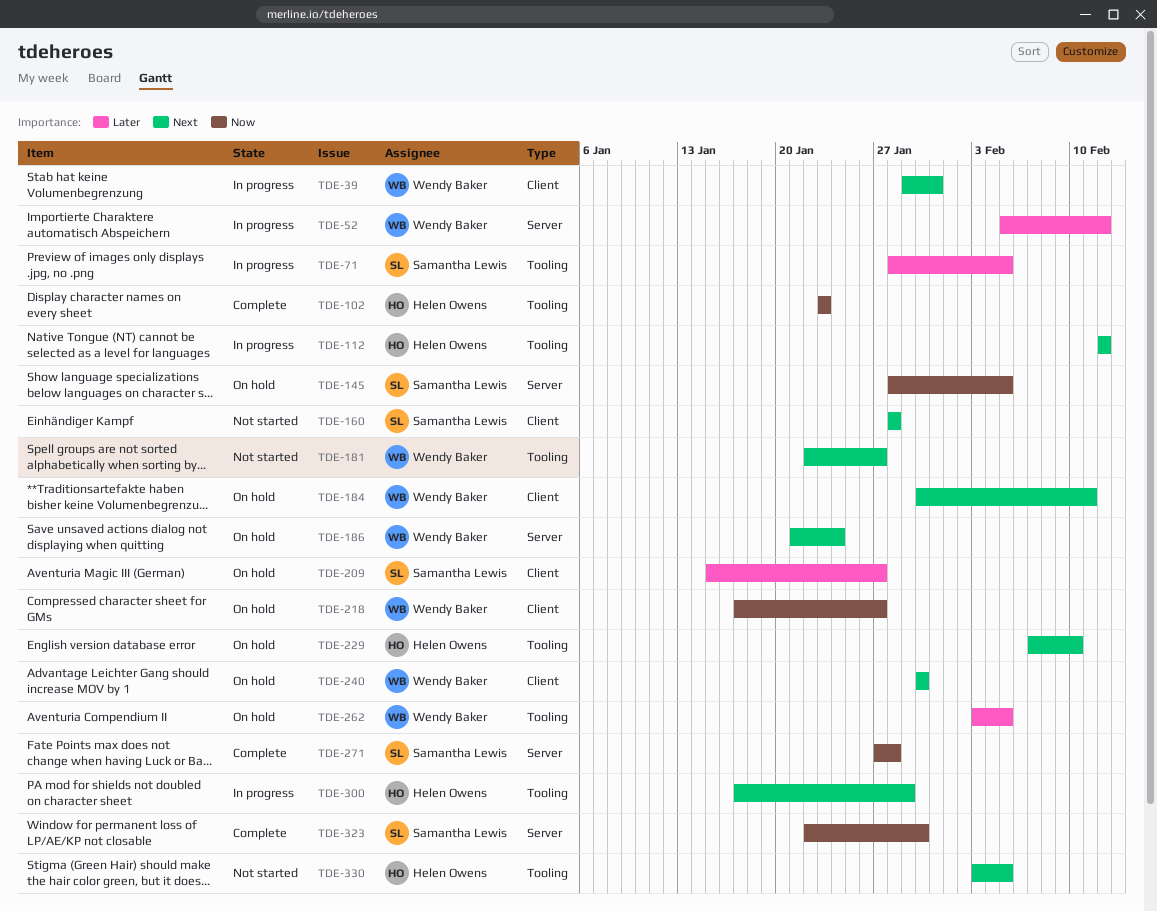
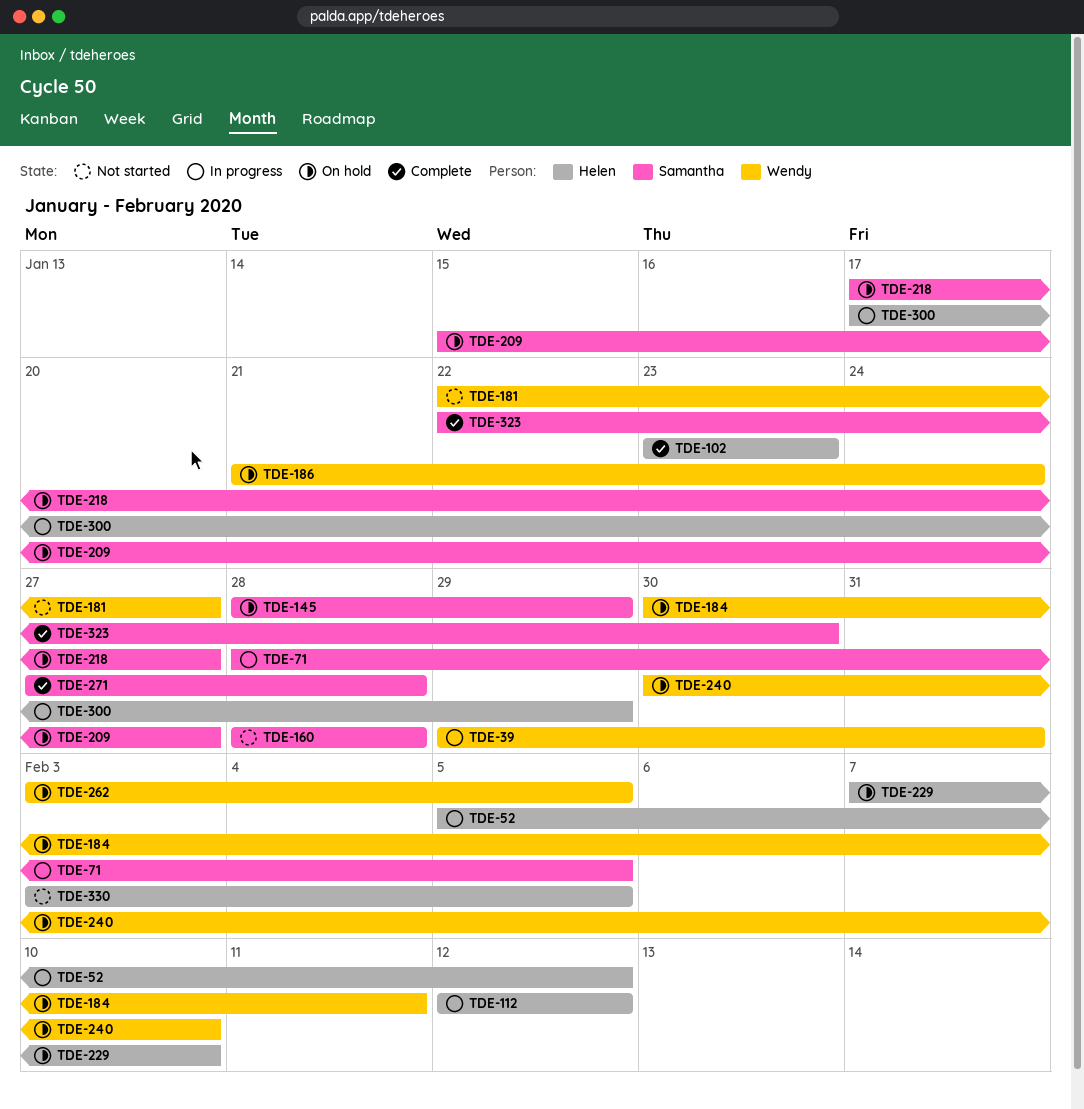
TDE-52, owner: Wendy Baker -> Helen Owens
TDE-145, due: Feb 5 -> Jan 29
TDE-218, owner: Wendy Baker -> Samantha Lewis
TDE-240, due: Jan 30 -> Feb 10

